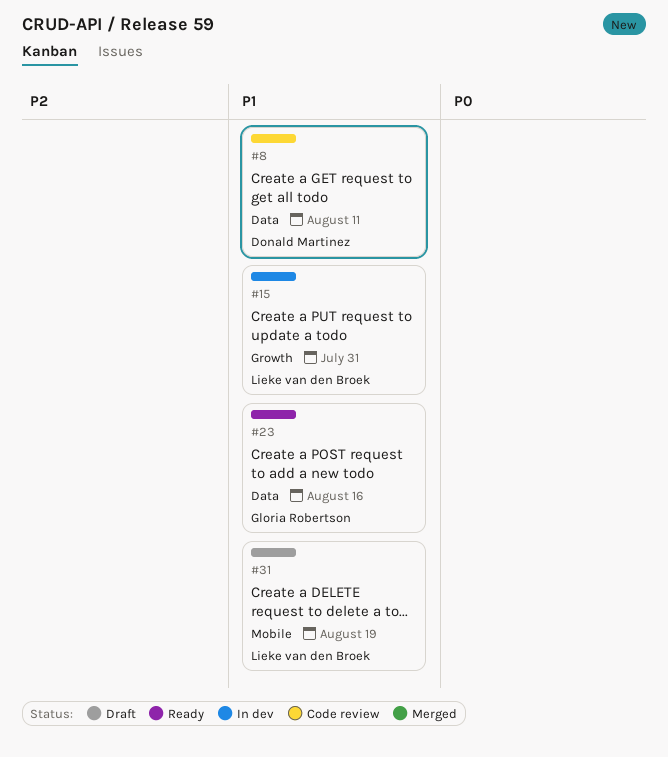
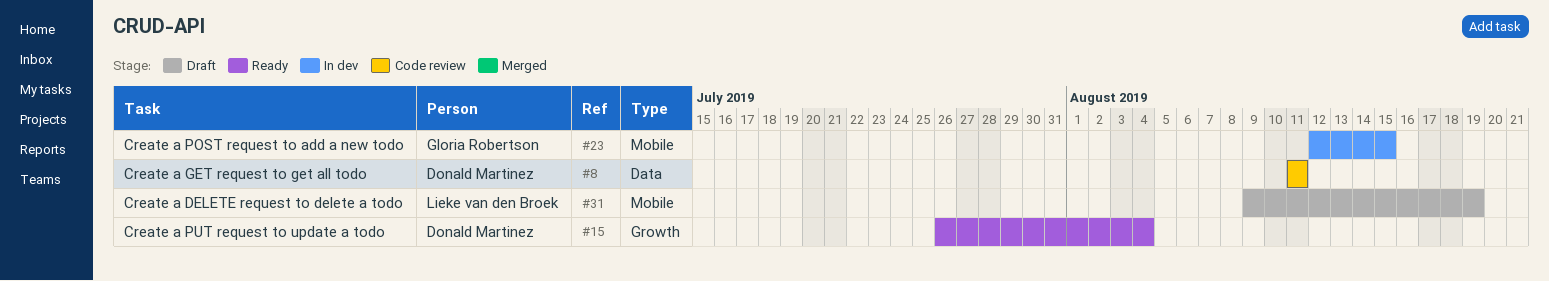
#15, status: In dev -> Ready
#15, owner: Lieke van den Broek -> Donald Martinez
#15, due: Jul 31 -> Aug 4
#23, status: Ready -> In dev
#23, label: Data -> Mobile
#23, due: Aug 16 -> Aug 15

